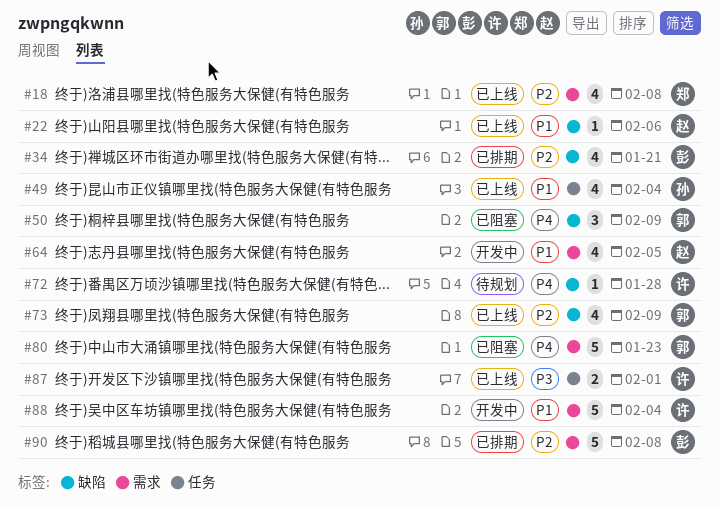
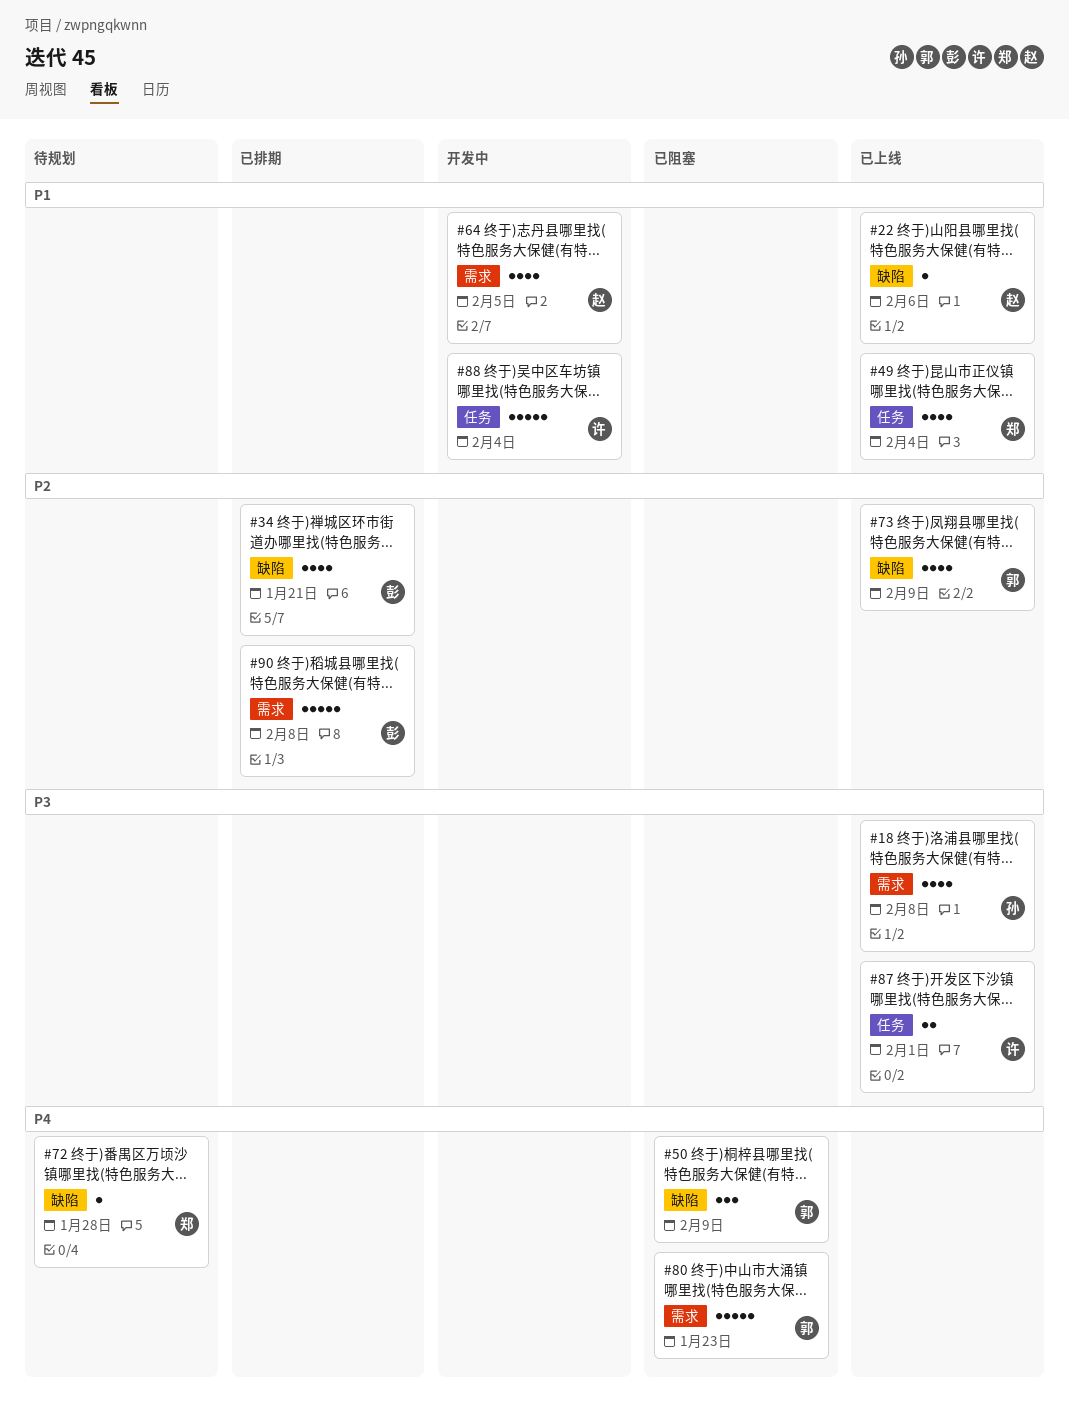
#18, owner: 郑 -> 孙
#18, priority: P2 -> P3
#49, owner: 孙 -> 郑
#72, owner: 许 -> 郑
#88, label: 需求 -> 任务

